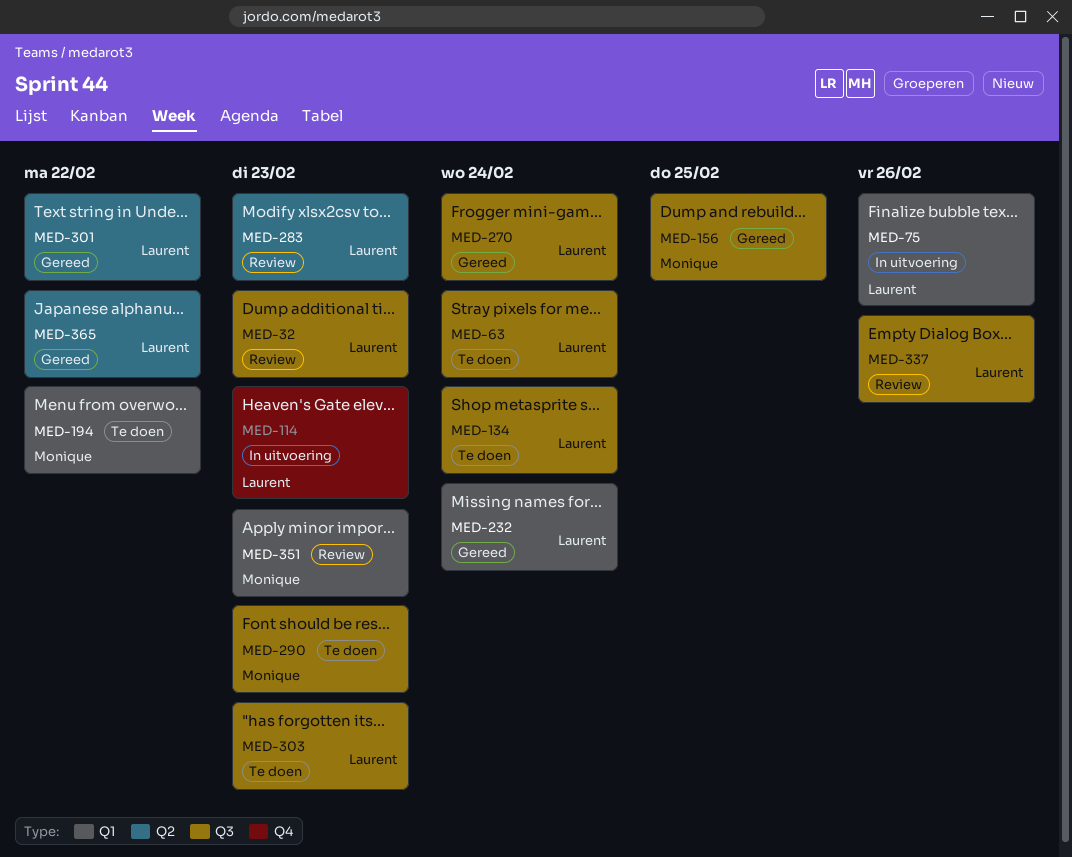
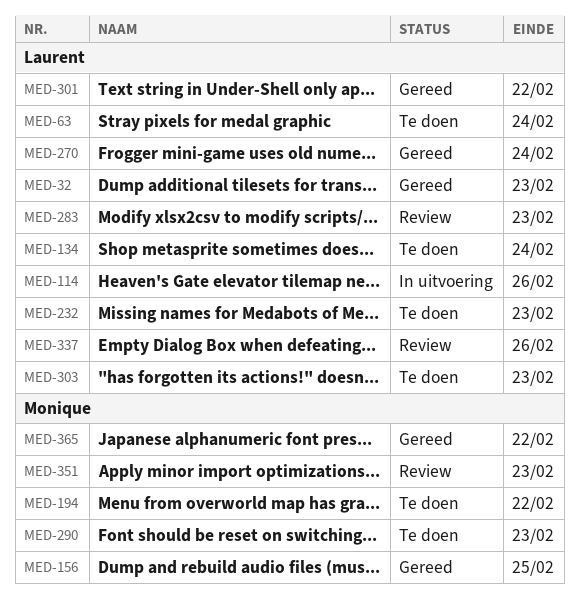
MED-32, status: Review -> Gereed
MED-75: present -> none
MED-114, due: Feb 23 -> Feb 26
MED-232, status: Gereed -> Te doen
MED-232, due: Feb 24 -> Feb 23
MED-365, owner: Laurent -> Monique

